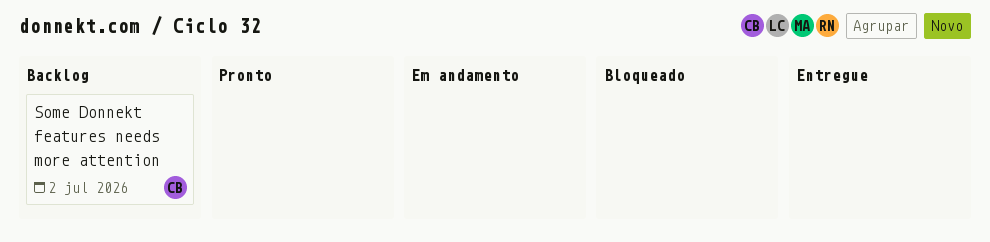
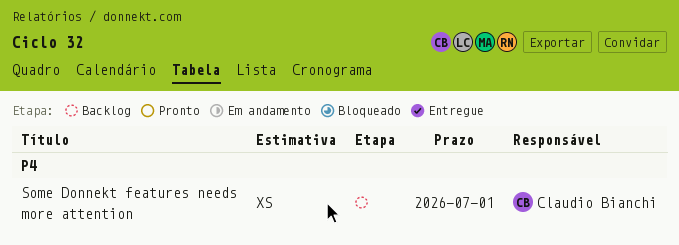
Some Donnekt features needs more attention, due: Jul 2 -> Jul 1

